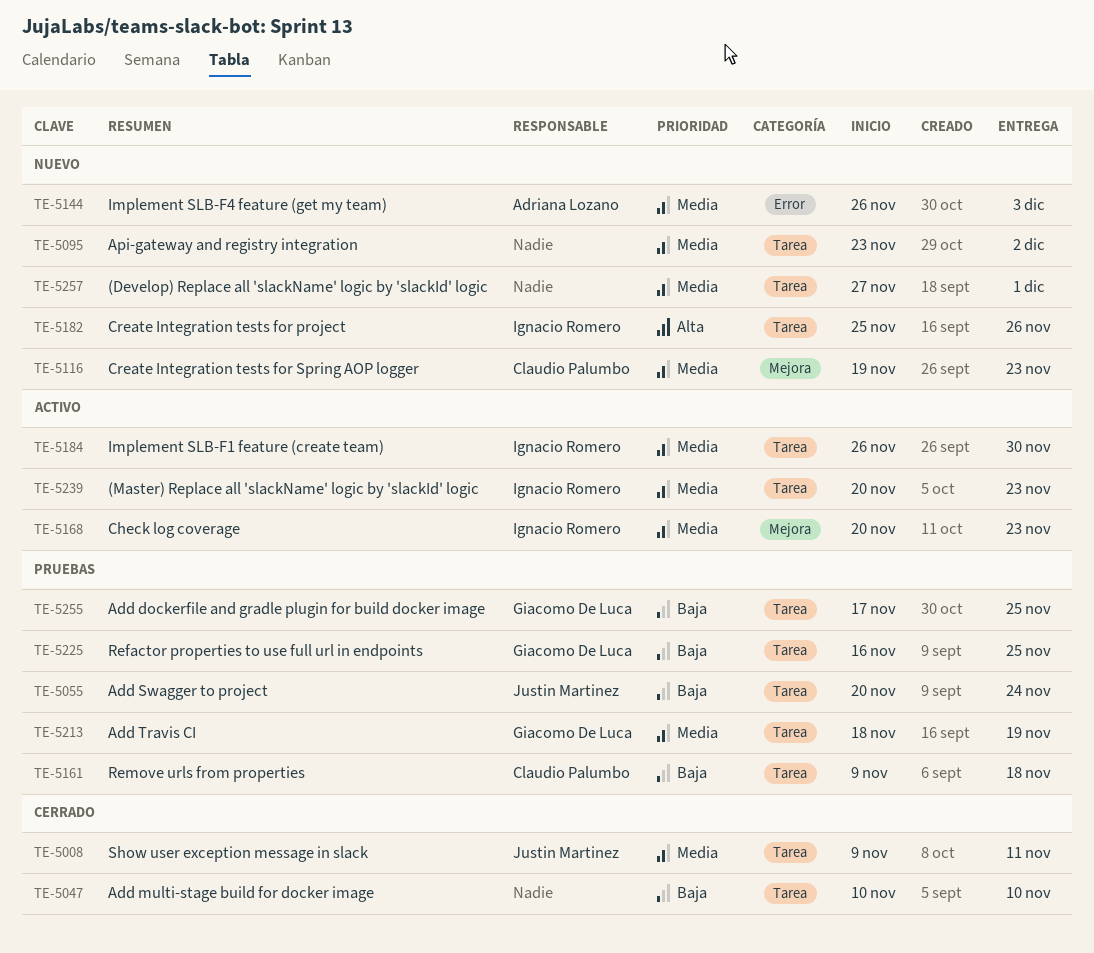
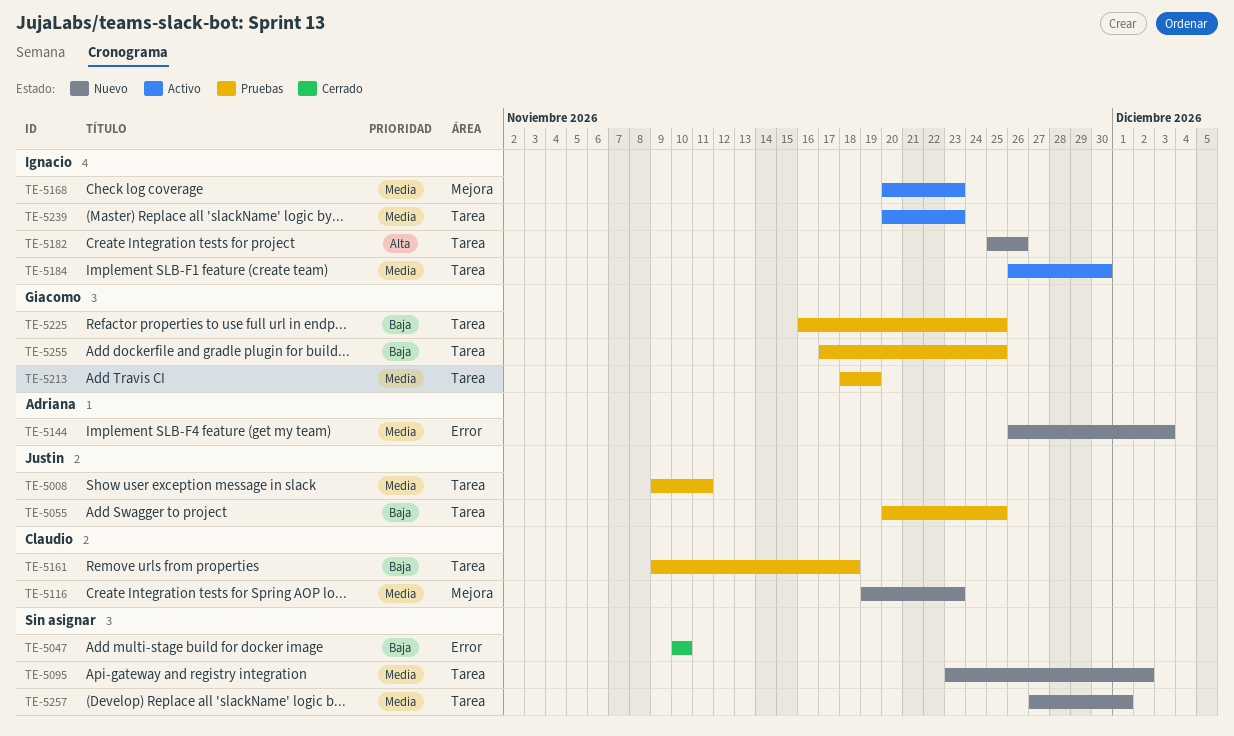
TE-5008, status: Cerrado -> Pruebas
TE-5047, label: Tarea -> Error
TE-5055, due: Nov 24 -> Nov 25

